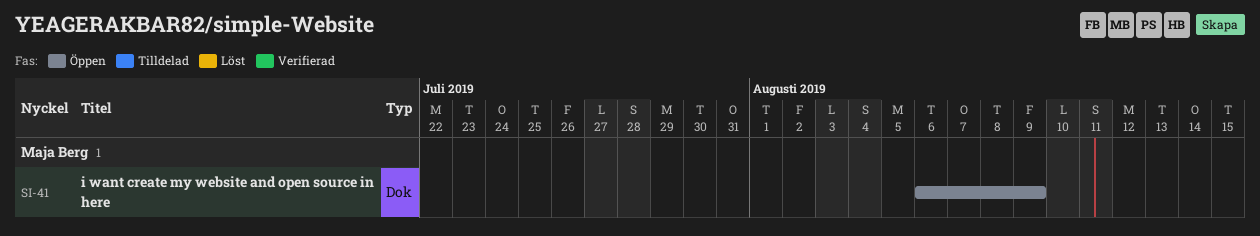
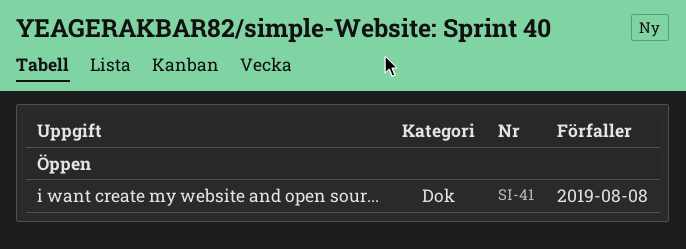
SI-41, due: Aug 9 -> Aug 8

